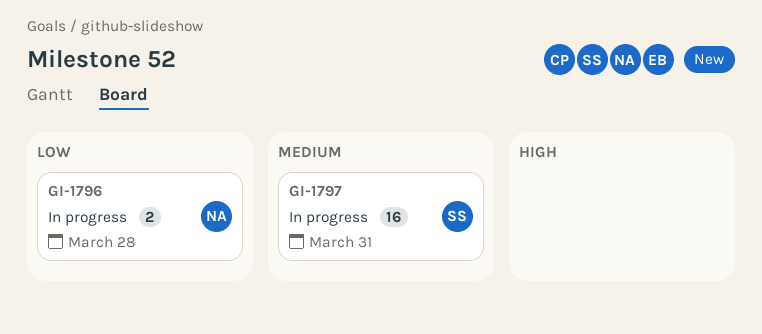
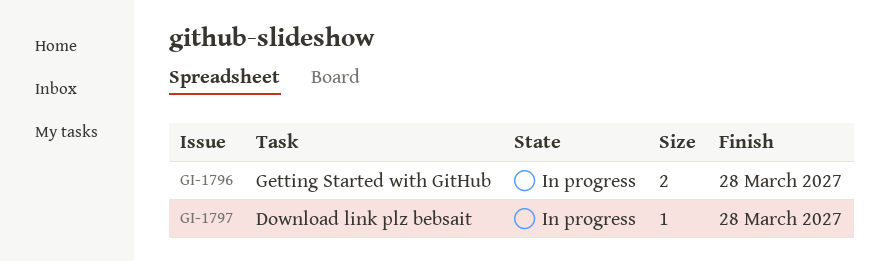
GI-1797, estimate: 16 -> 1
GI-1797, due: Mar 31 -> Mar 28

